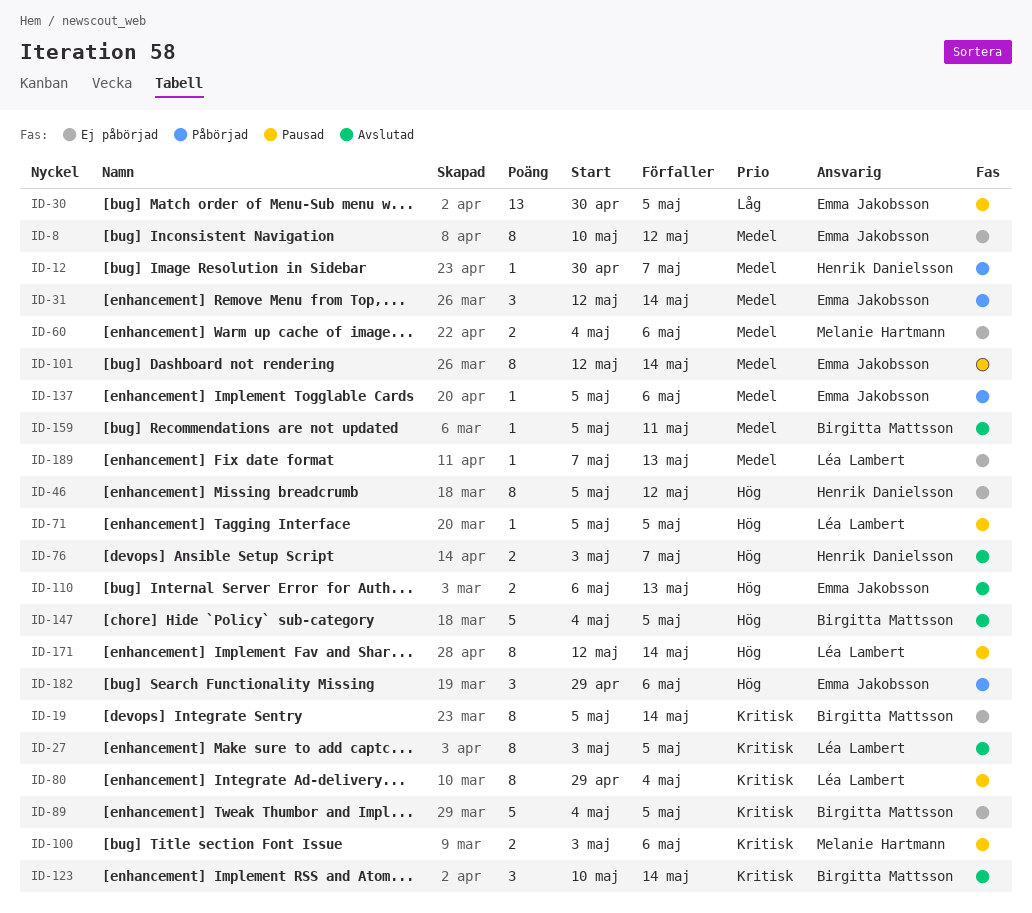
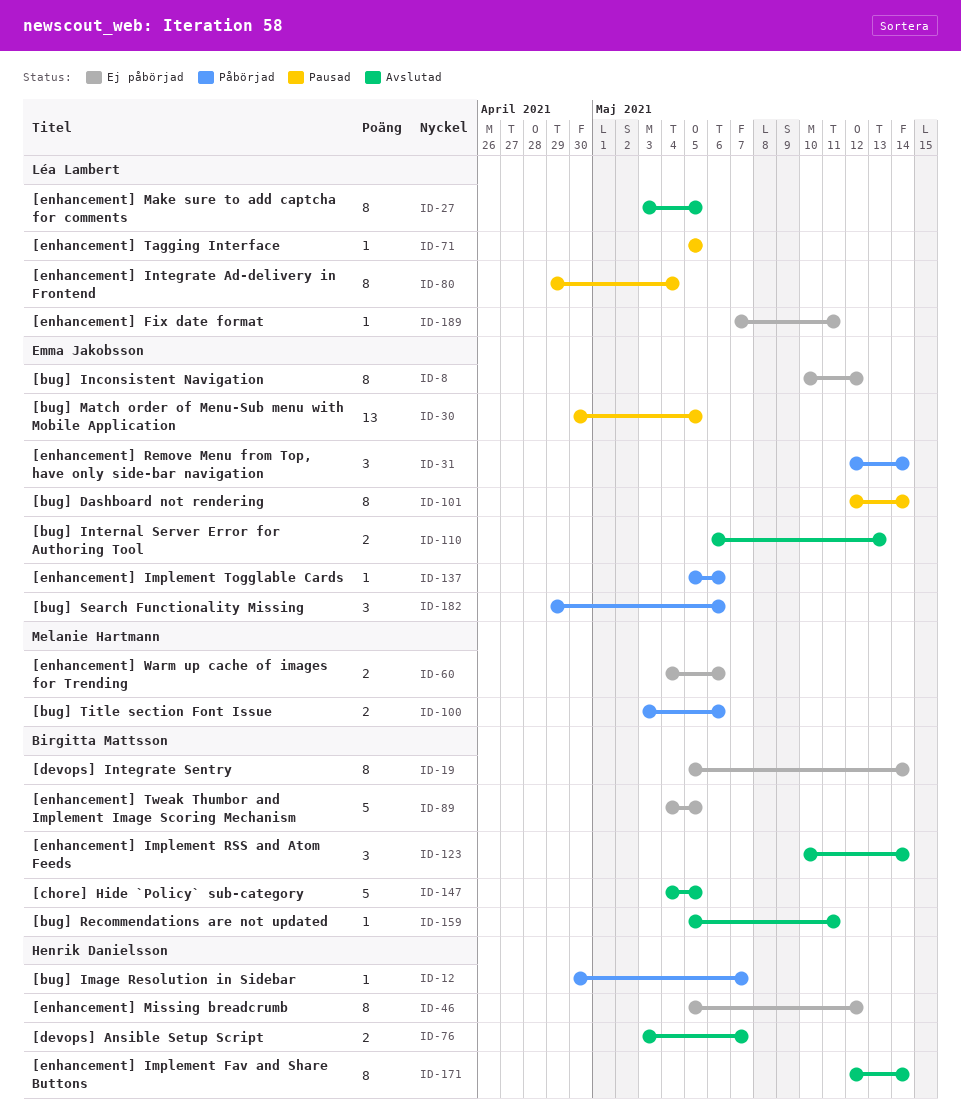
ID-100, status: Pausad -> Påbörjad
ID-171, status: Pausad -> Avslutad
ID-171, owner: Léa Lambert -> Henrik Danielsson
ID-189, due: May 13 -> May 11

